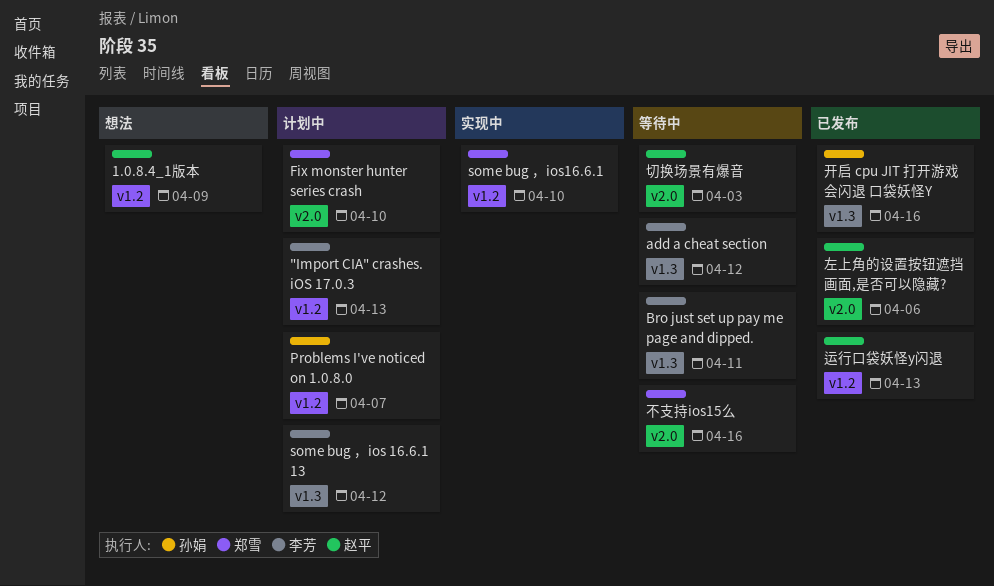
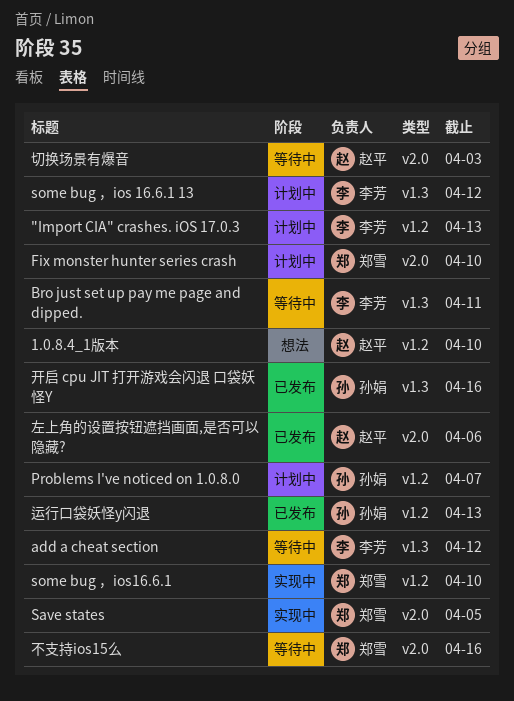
1.0.8.4_1版本, due: Apr 9 -> Apr 10
Save states: none -> present
运行口袋妖怪y闪退, owner: 赵平 -> 孙娟

